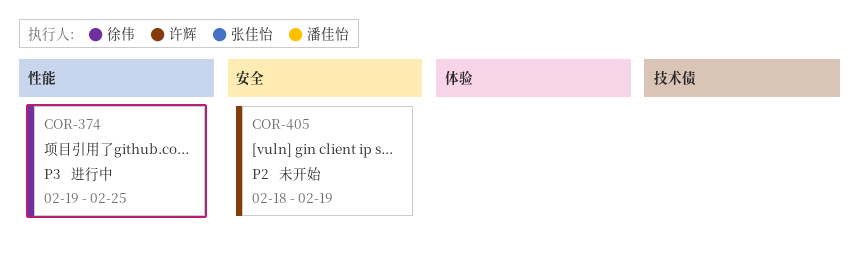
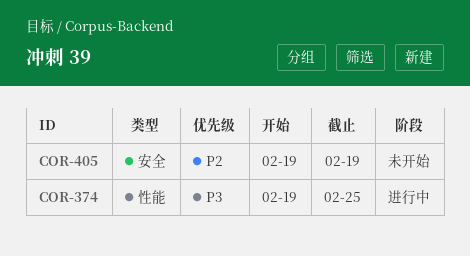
COR-405, start: Feb 18 -> Feb 19

